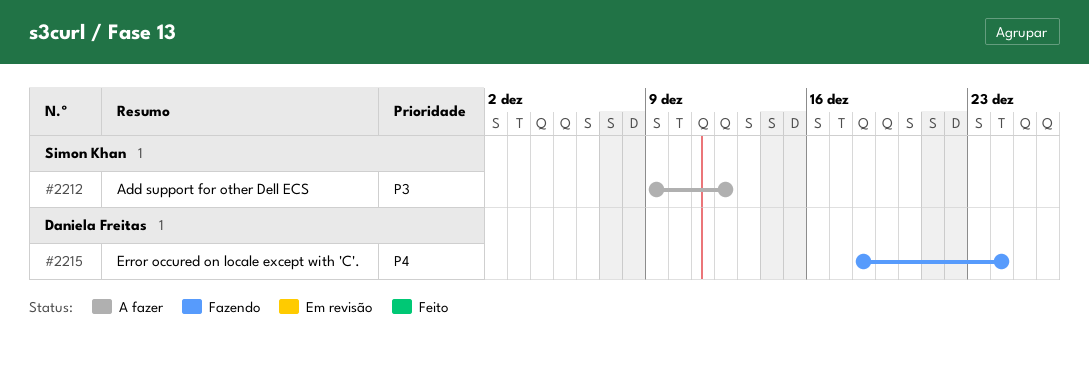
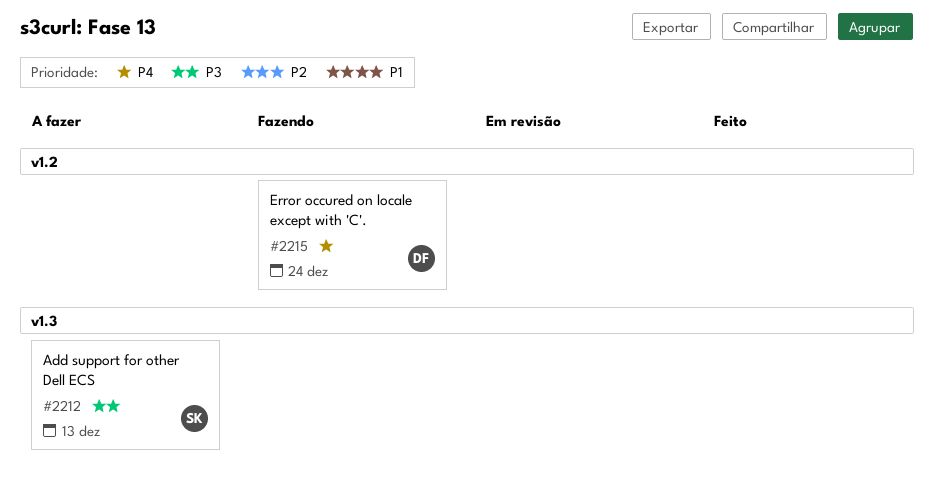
#2212, due: Dec 12 -> Dec 13

